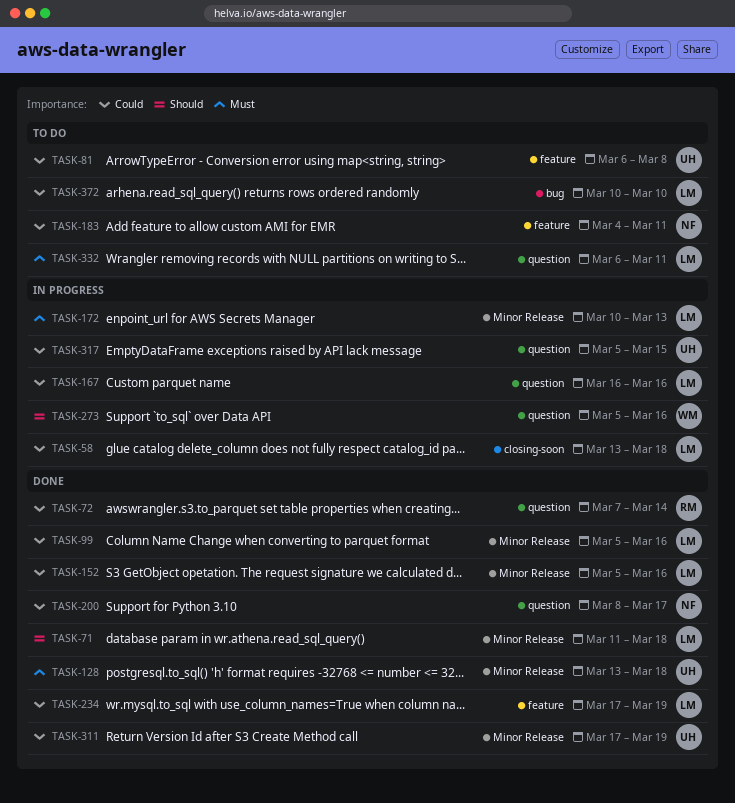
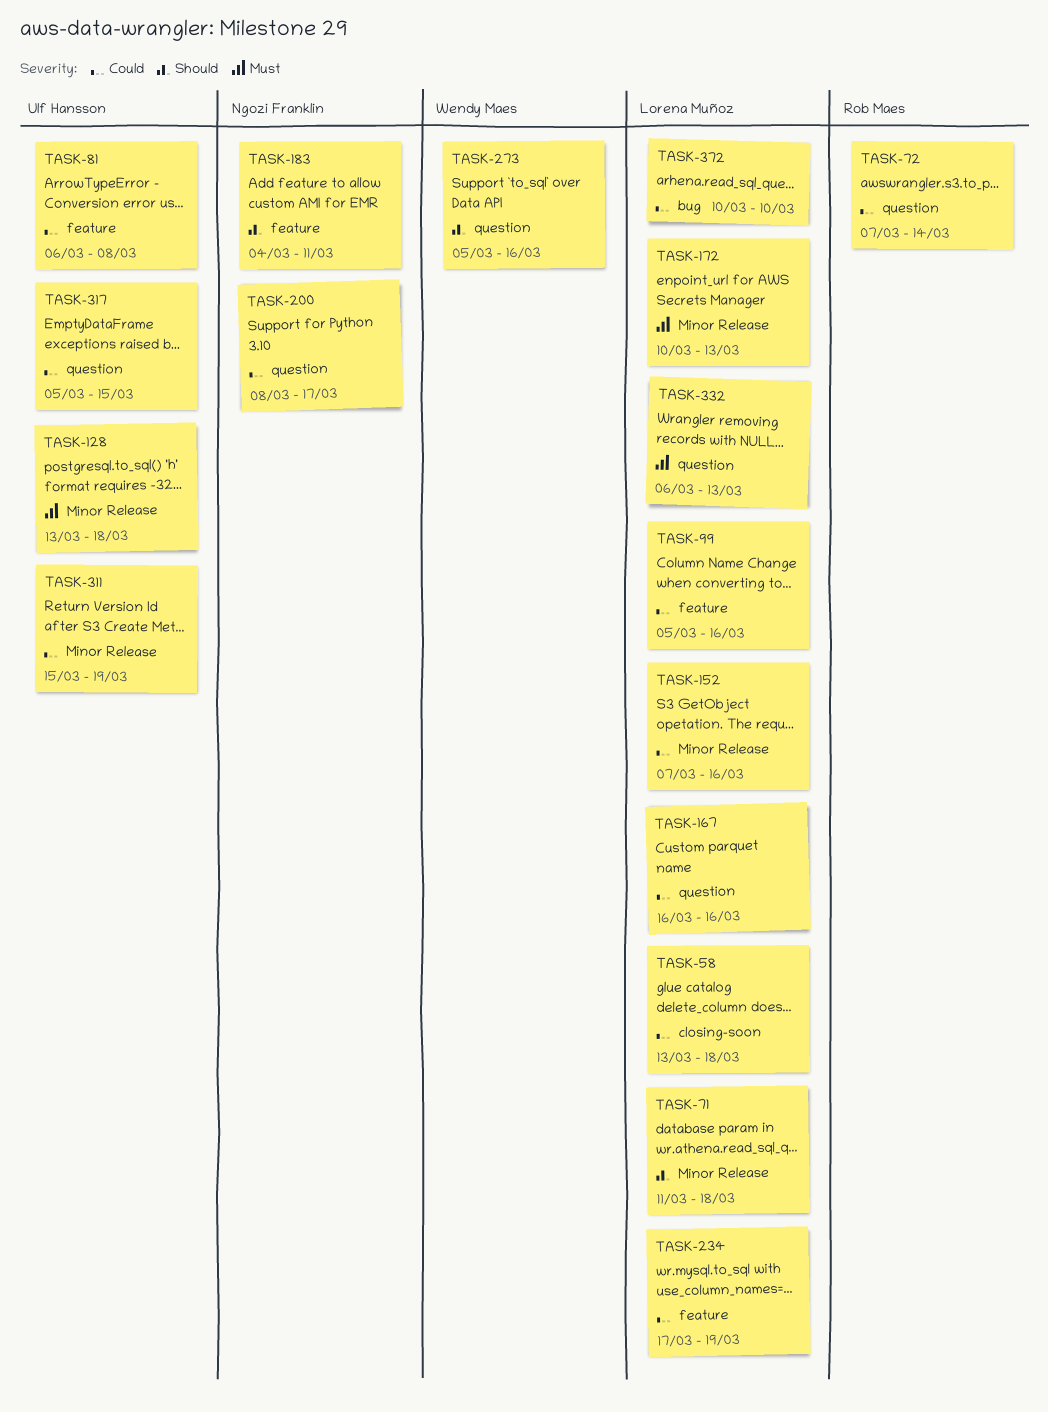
TASK-99, label: Minor Release -> feature
TASK-152, start: Mar 5 -> Mar 7
TASK-183, priority: Could -> Should
TASK-311, start: Mar 17 -> Mar 15
TASK-332, due: Mar 11 -> Mar 13

